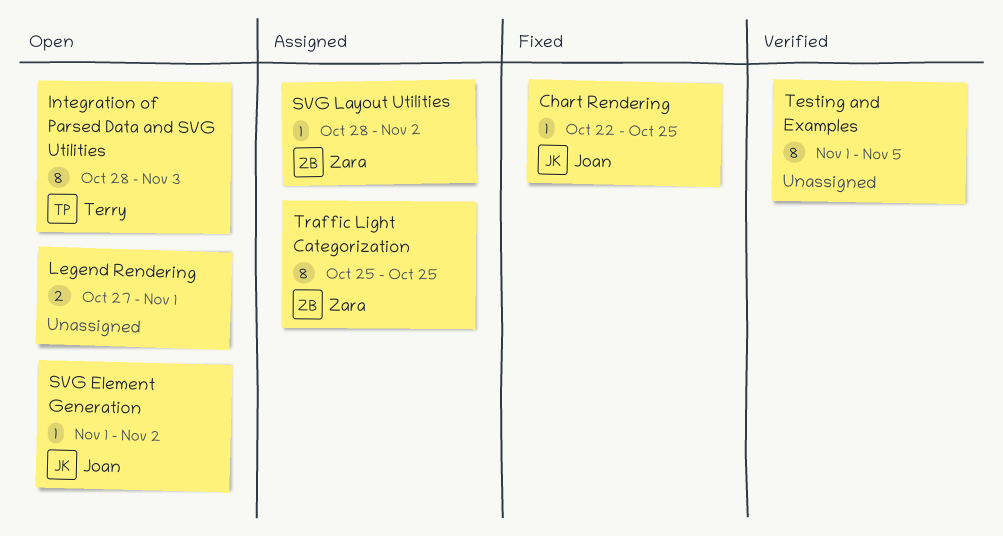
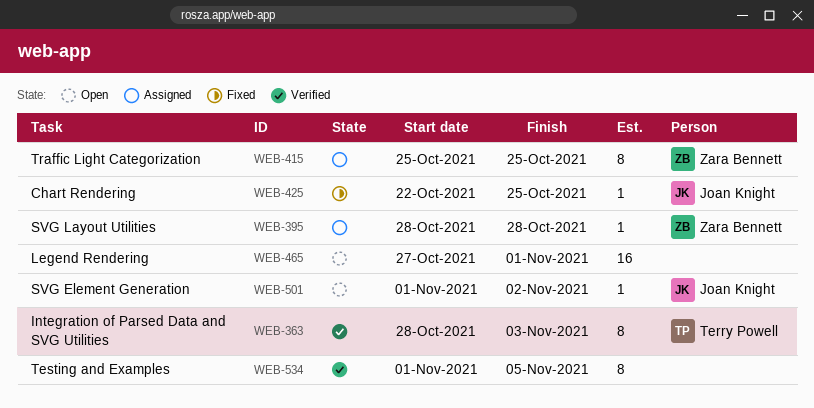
Integration of Parsed Data and SVG Utilities, status: Open -> Verified
Legend Rendering, estimate: 2 -> 16
SVG Layout Utilities, due: Nov 2 -> Oct 28

